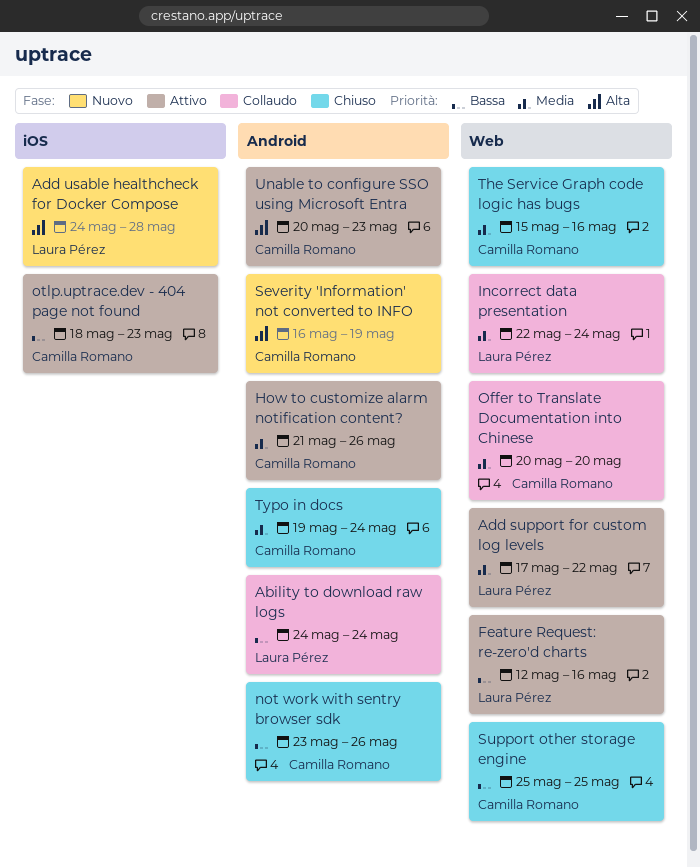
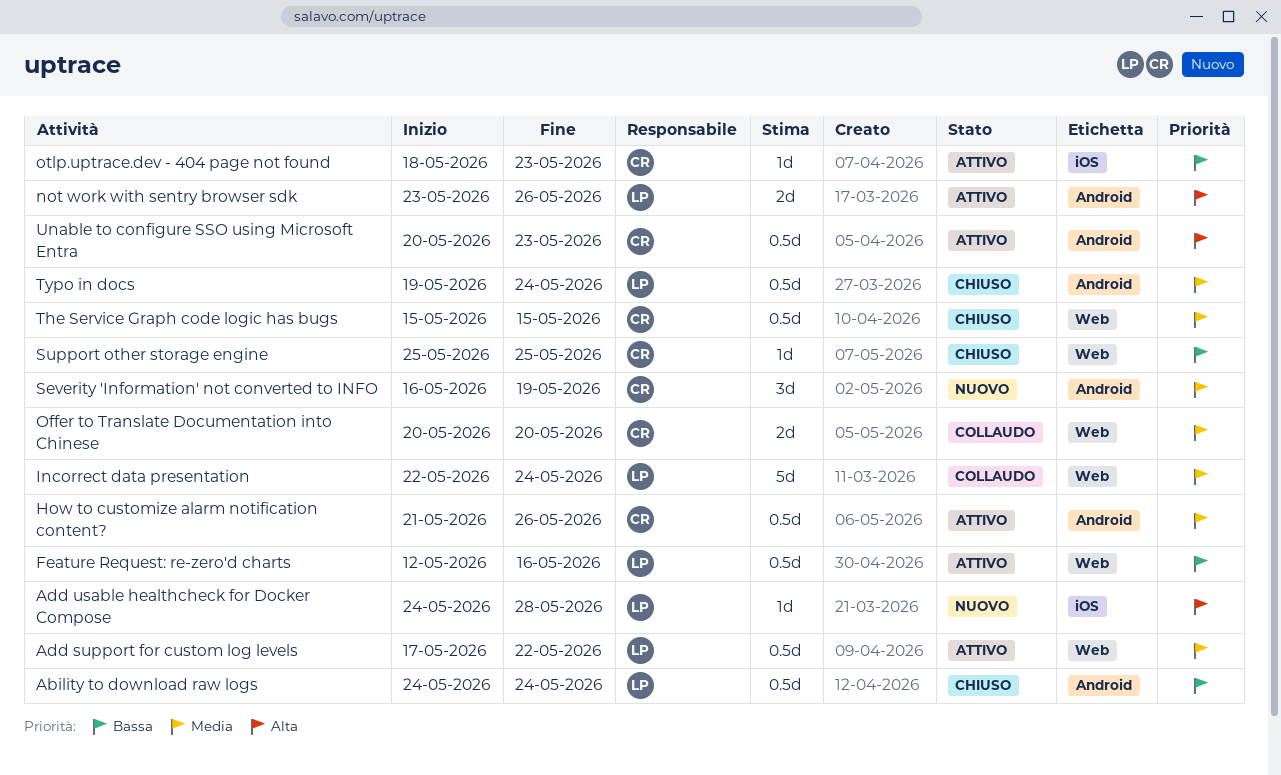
Ability to download raw logs, status: Collaudo -> Chiuso
not work with sentry browser sdk, status: Chiuso -> Attivo
not work with sentry browser sdk, owner: Camilla Romano -> Laura Pérez
not work with sentry browser sdk, priority: Bassa -> Alta
Severity 'Information' not converted to INFO, priority: Alta -> Media
The Service Graph code logic has bugs, due: May 16 -> May 15
Typo in docs, owner: Camilla Romano -> Laura Pérez

